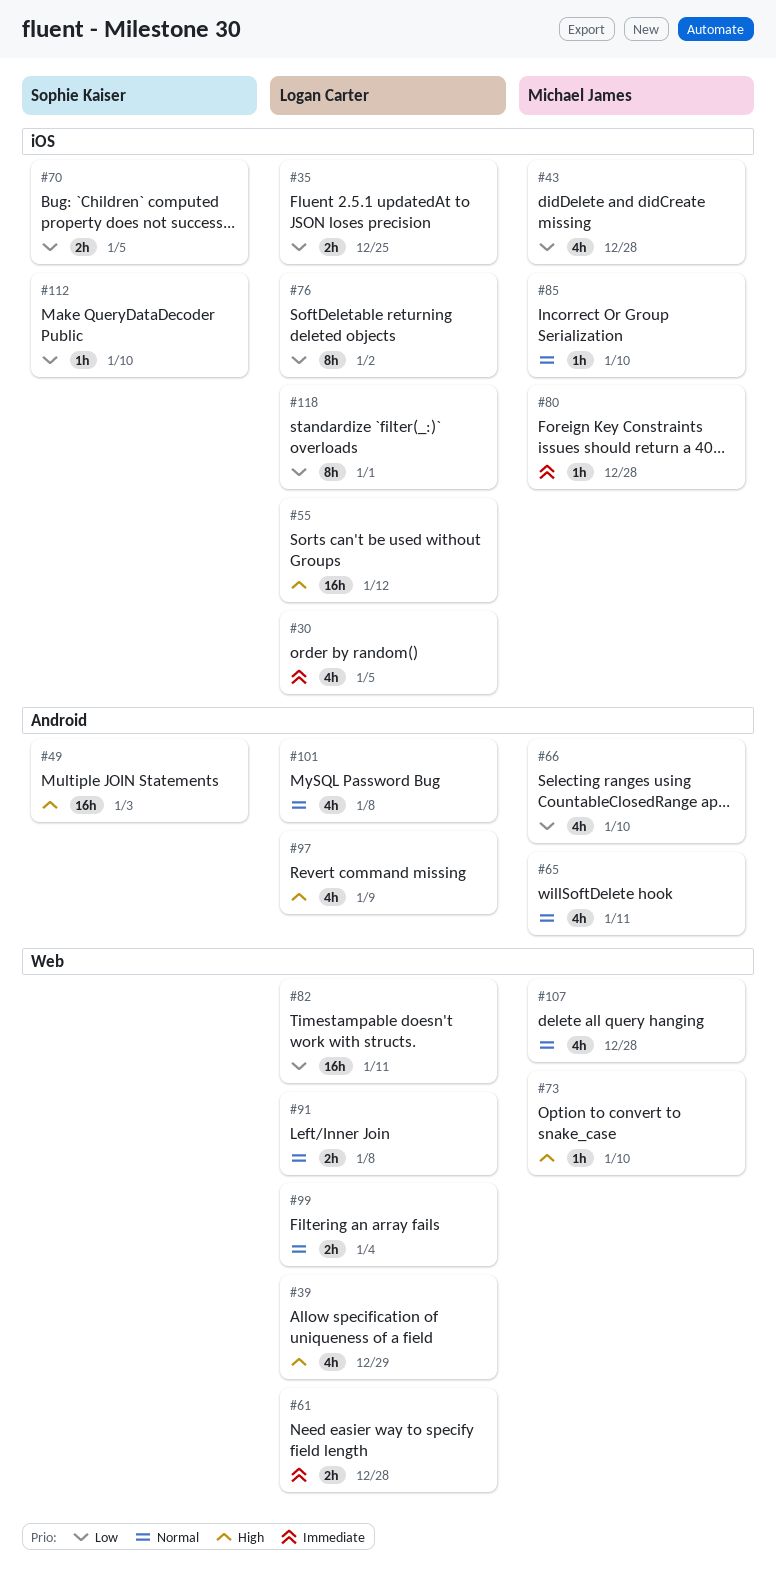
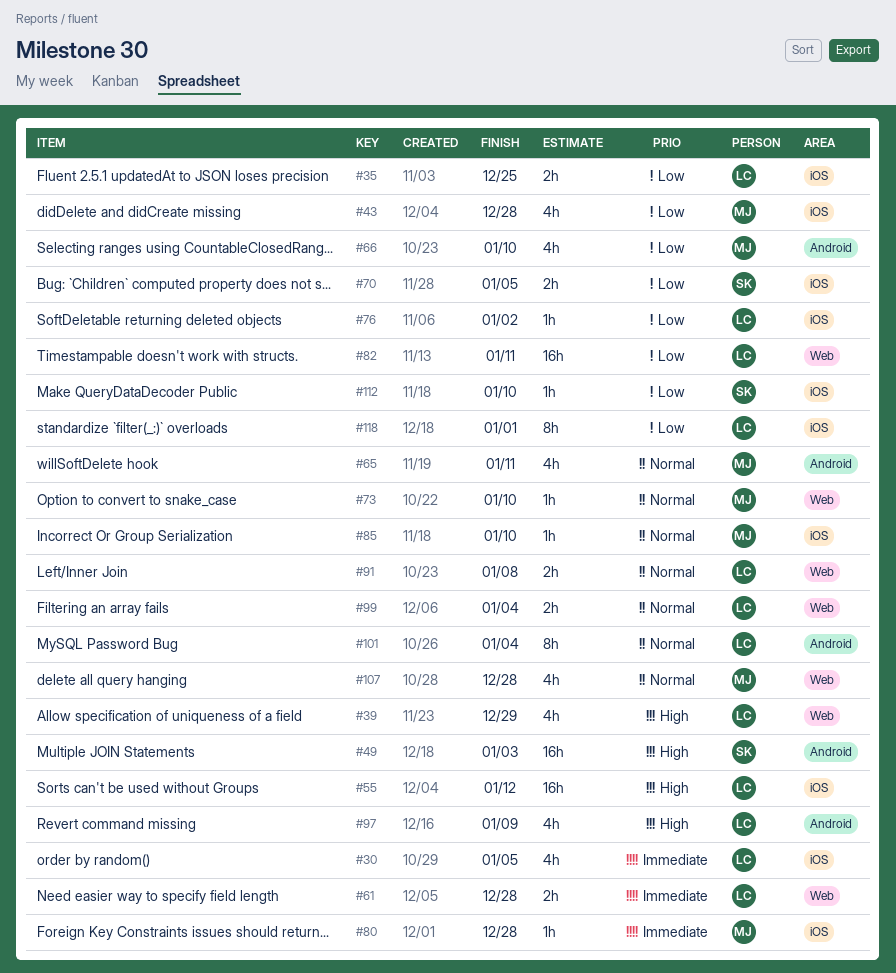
#73, priority: High -> Normal
#76, estimate: 8h -> 1h
#101, estimate: 4h -> 8h
#101, due: Jan 8 -> Jan 4

